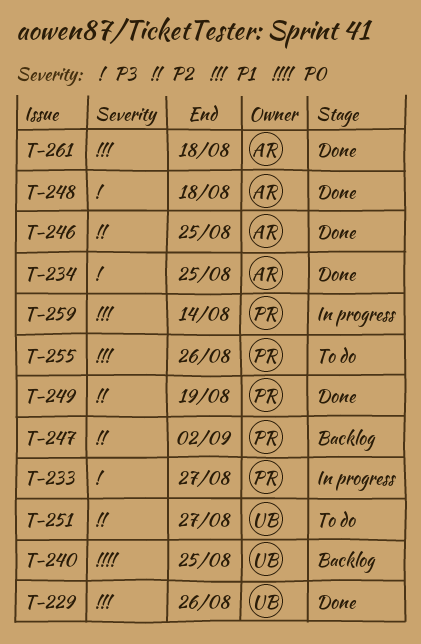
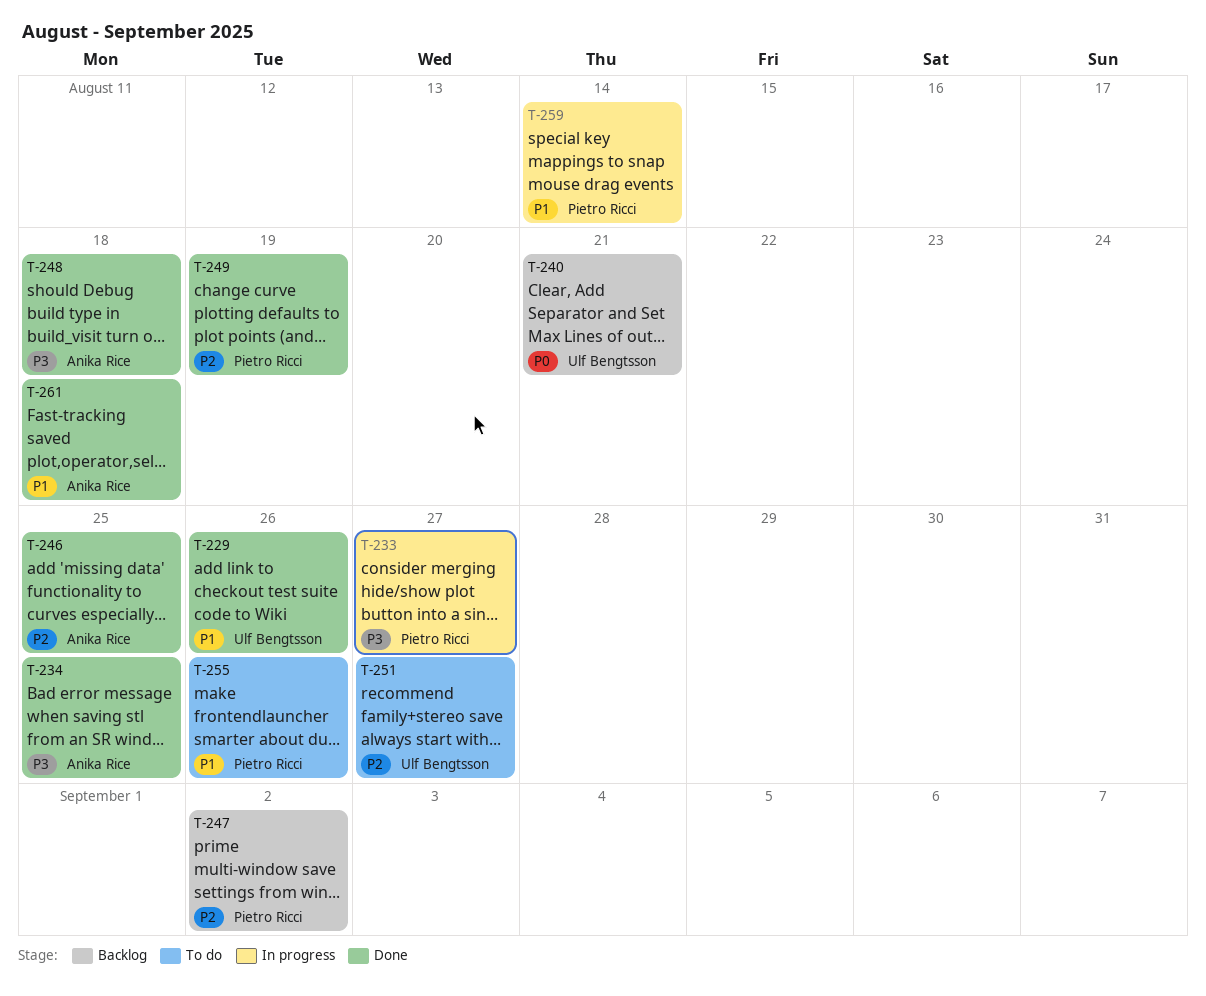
T-240, due: Aug 25 -> Aug 21

